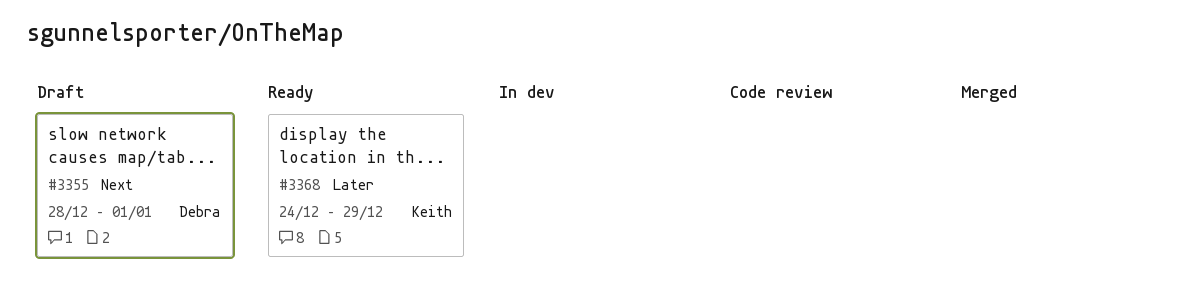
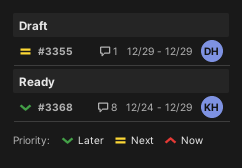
#3355, start: Dec 28 -> Dec 29
#3355, due: Jan 1 -> Dec 29

